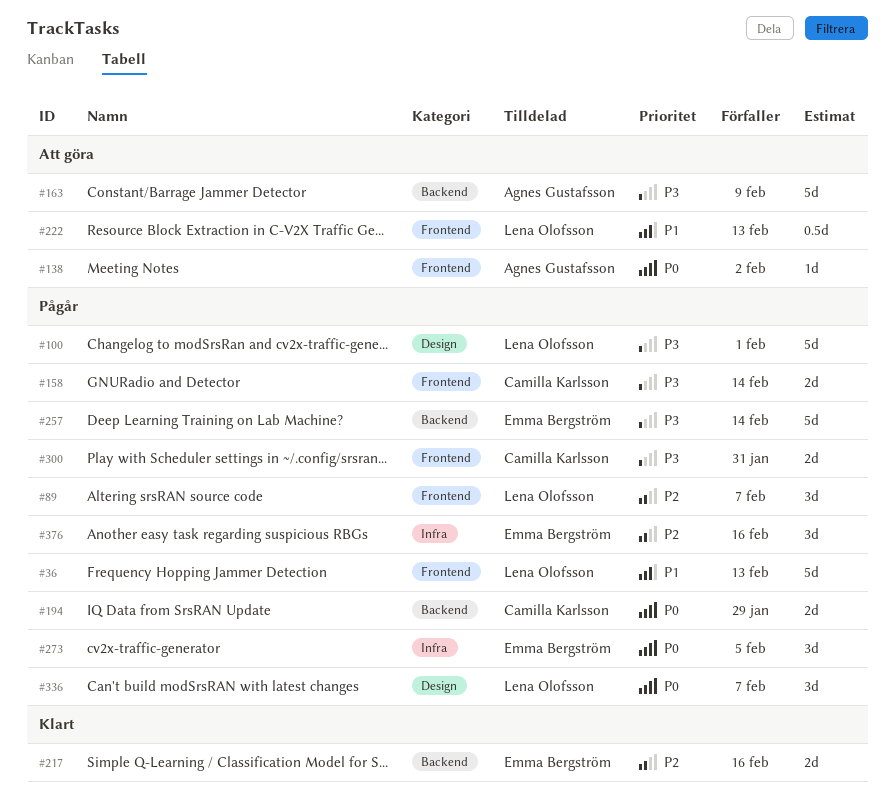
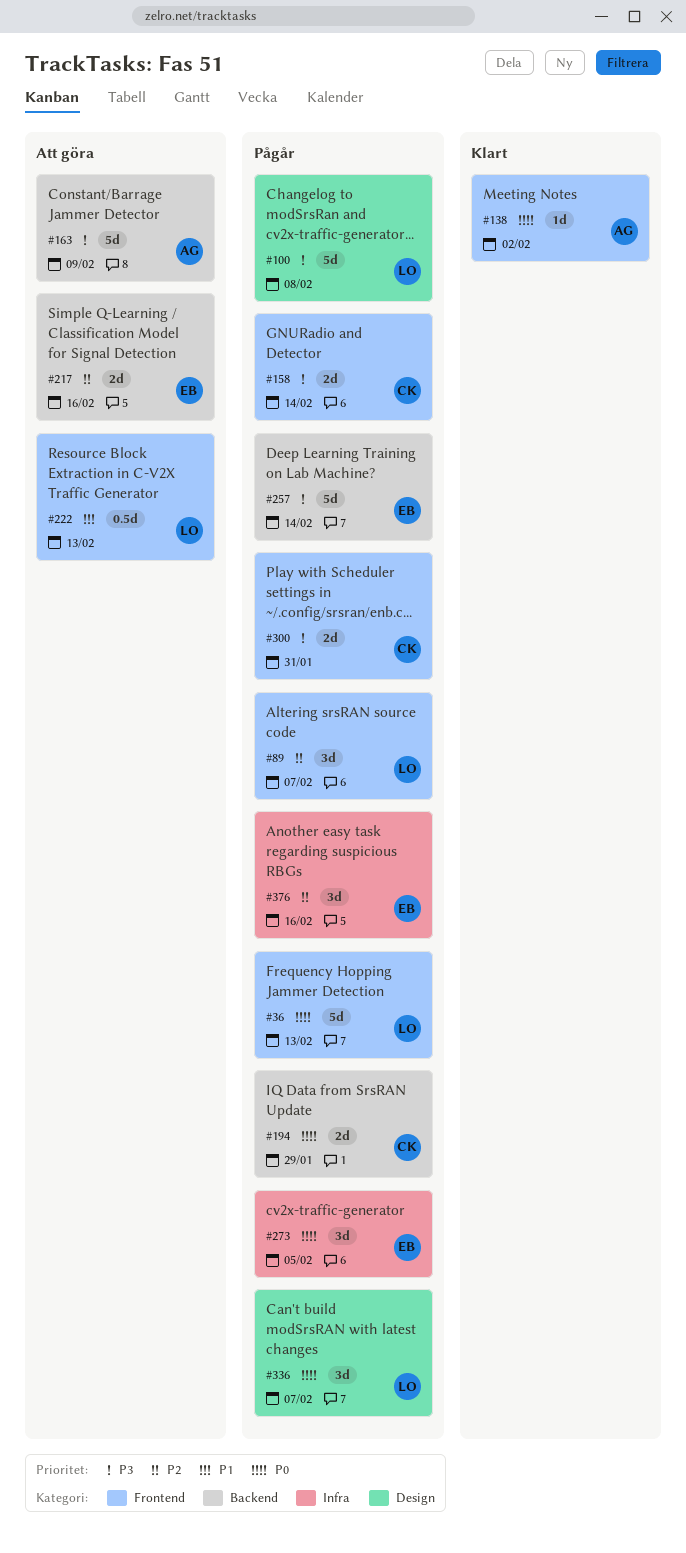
#36, priority: P1 -> P0
#100, due: Feb 1 -> Feb 8
#138, status: Att göra -> Klart
#217, status: Klart -> Att göra

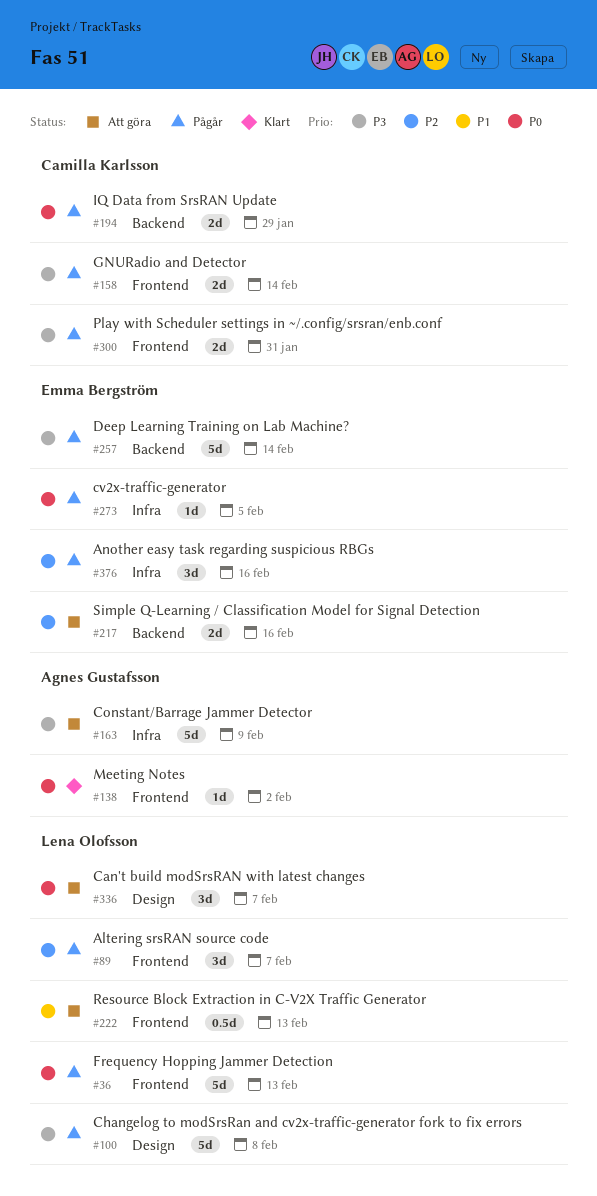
#163, label: Backend -> Infra
#273, estimate: 3d -> 1d
#336, status: Pågår -> Att göra

